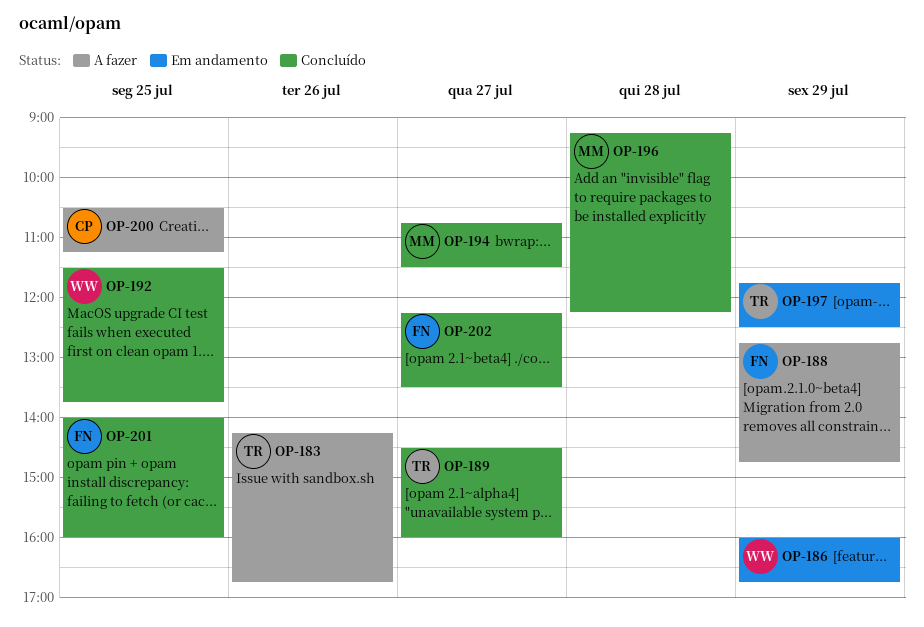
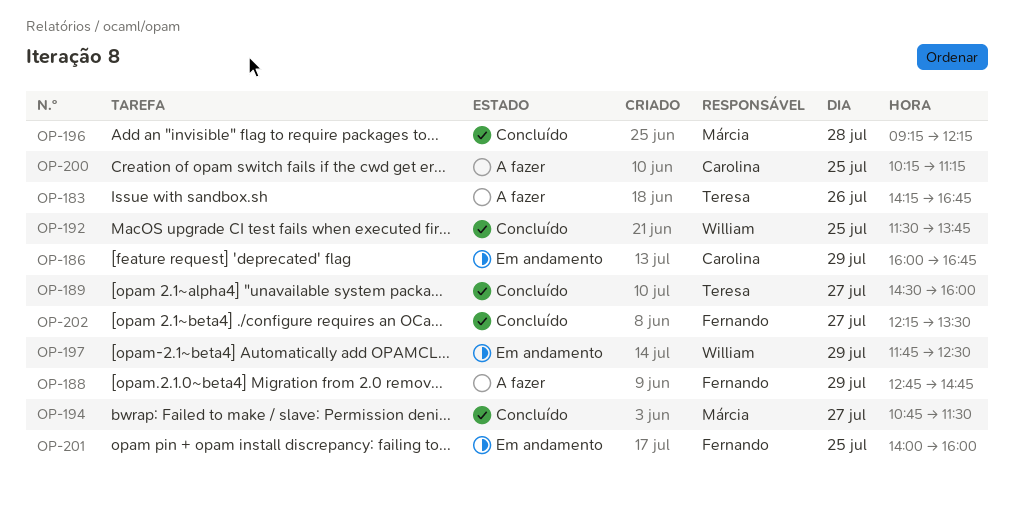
OP-186, owner: William -> Carolina
OP-197, owner: Teresa -> William
OP-200, begins: 10:30 -> 10:15
OP-201, status: Concluído -> Em andamento

